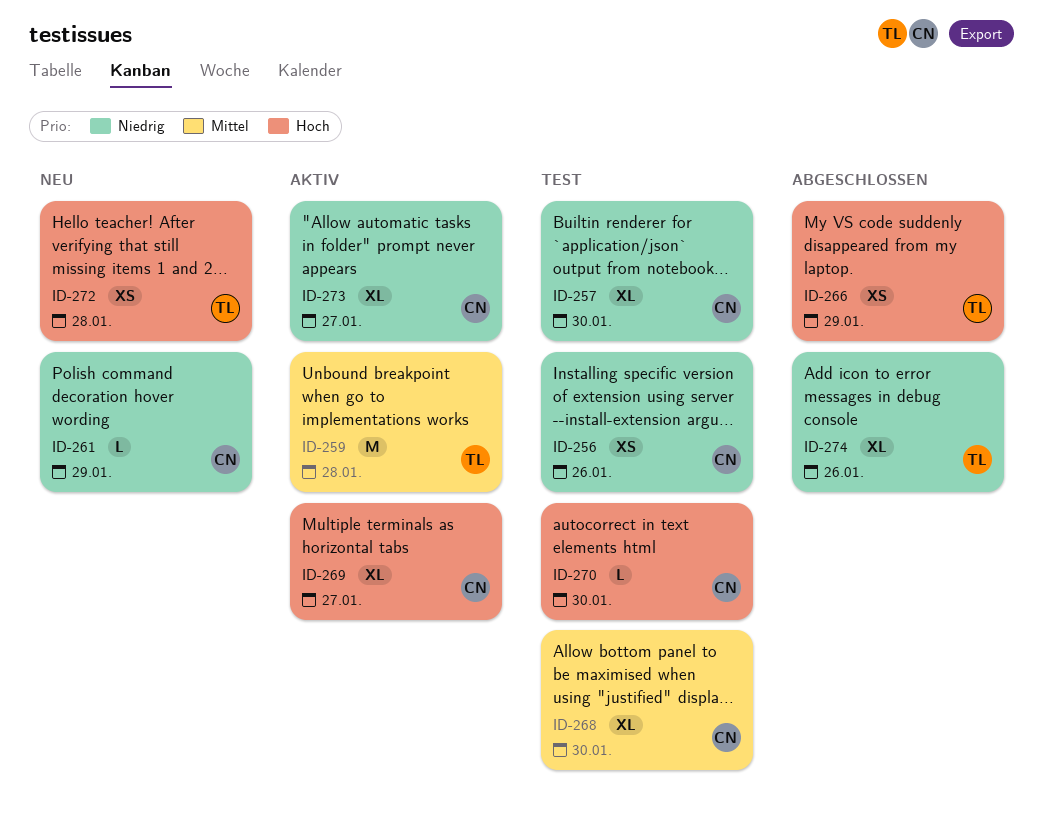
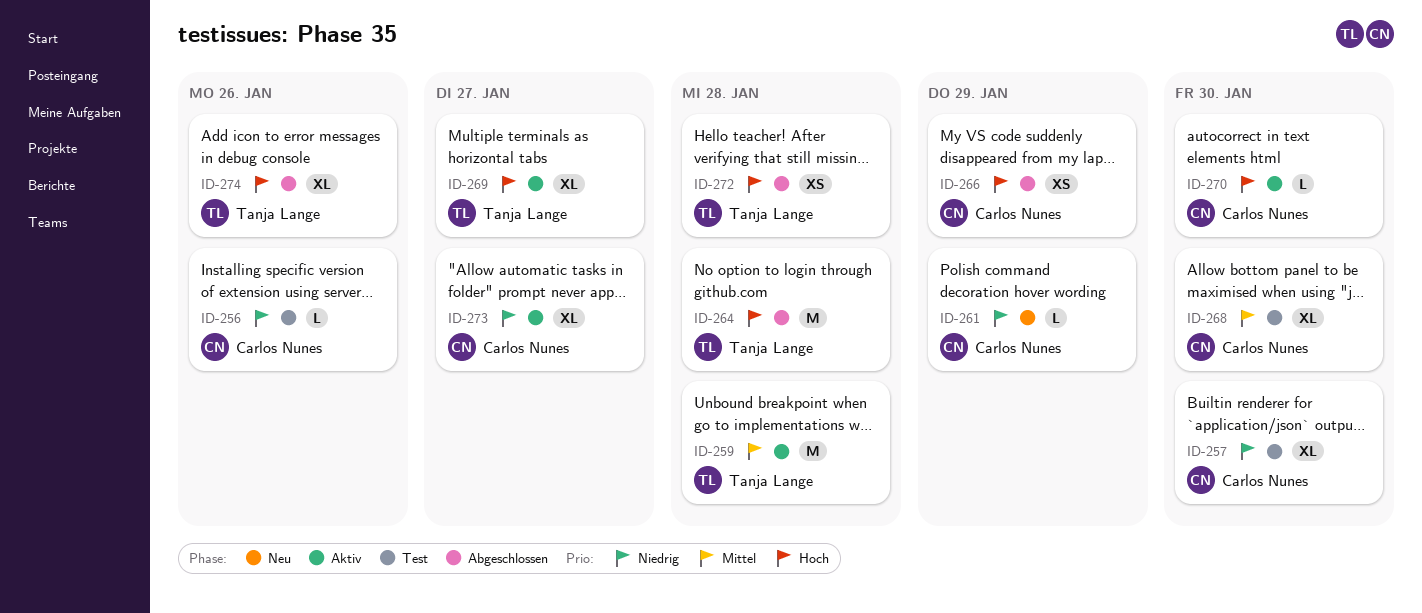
ID-256, estimate: XS -> L
ID-264: none -> present
ID-266, owner: Tanja Lange -> Carlos Nunes
ID-269, owner: Carlos Nunes -> Tanja Lange
ID-270, status: Test -> Aktiv
ID-272, status: Neu -> Abgeschlossen
ID-274, priority: Niedrig -> Hoch

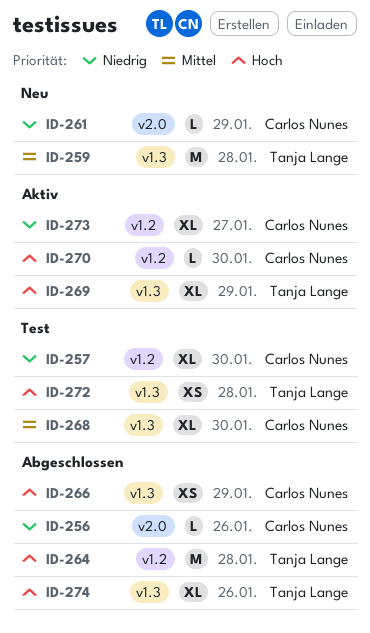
ID-256, status: Test -> Abgeschlossen
ID-259, status: Aktiv -> Neu
ID-269, due: Jan 27 -> Jan 29
ID-272, status: Abgeschlossen -> Test

